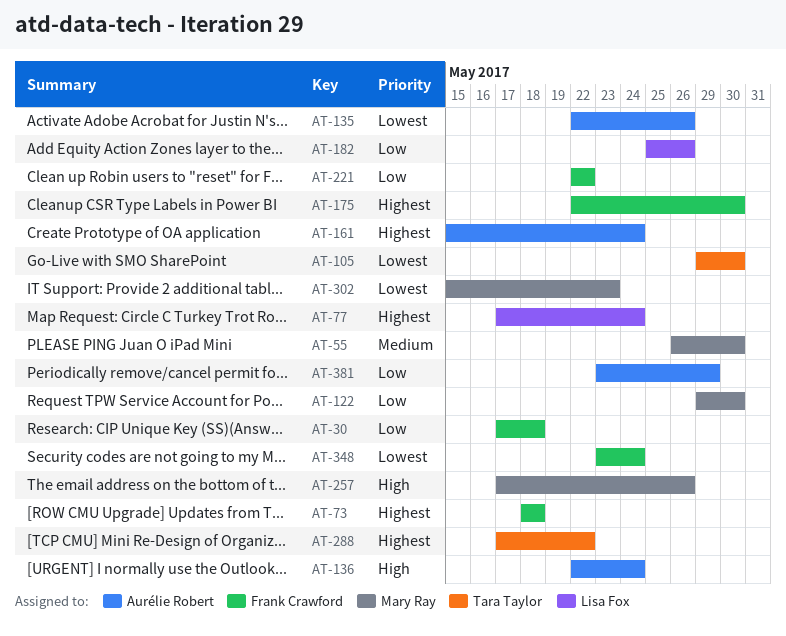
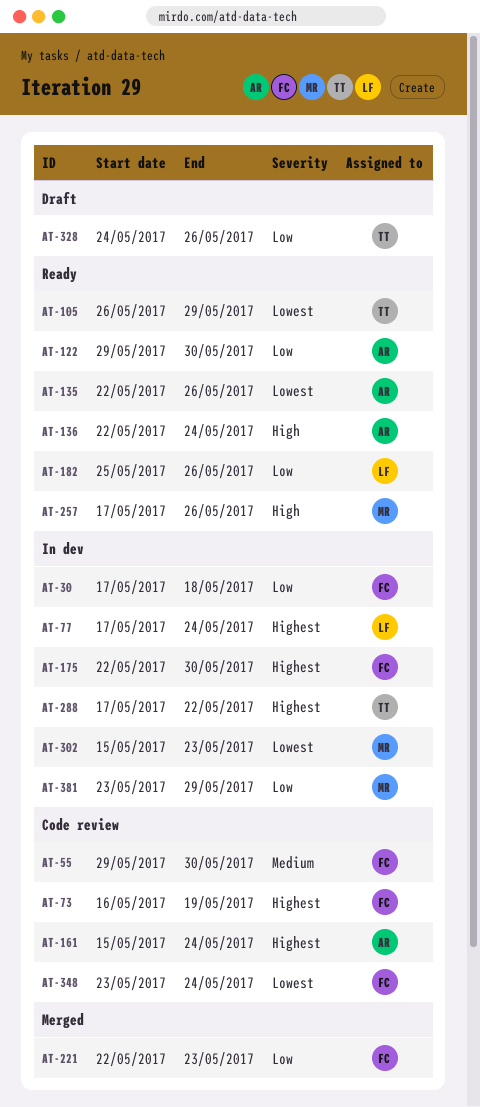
AT-55, owner: Mary Ray -> Frank Crawford
AT-55, start: May 26 -> May 29
AT-73, start: May 18 -> May 16
AT-73, due: May 18 -> May 19
AT-105, start: May 29 -> May 26
AT-105, due: May 30 -> May 29
AT-122, owner: Mary Ray -> Aurélie Robert
AT-221, due: May 22 -> May 23
AT-328: none -> present
AT-381, owner: Aurélie Robert -> Mary Ray

